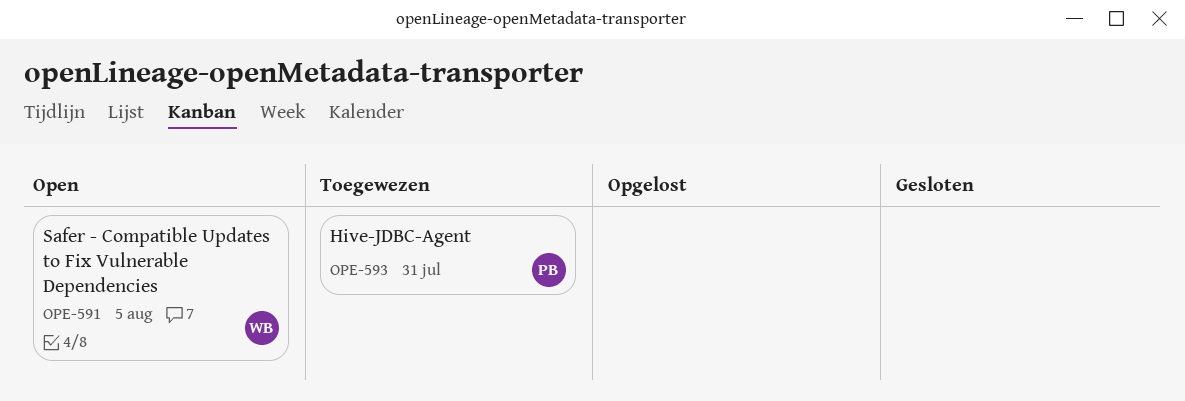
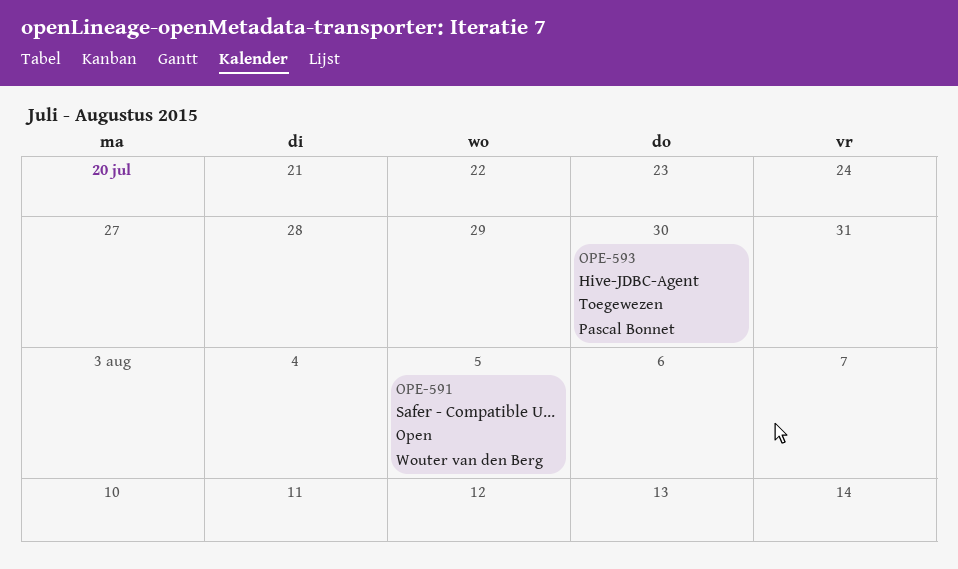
OPE-593, due: Jul 31 -> Jul 30

